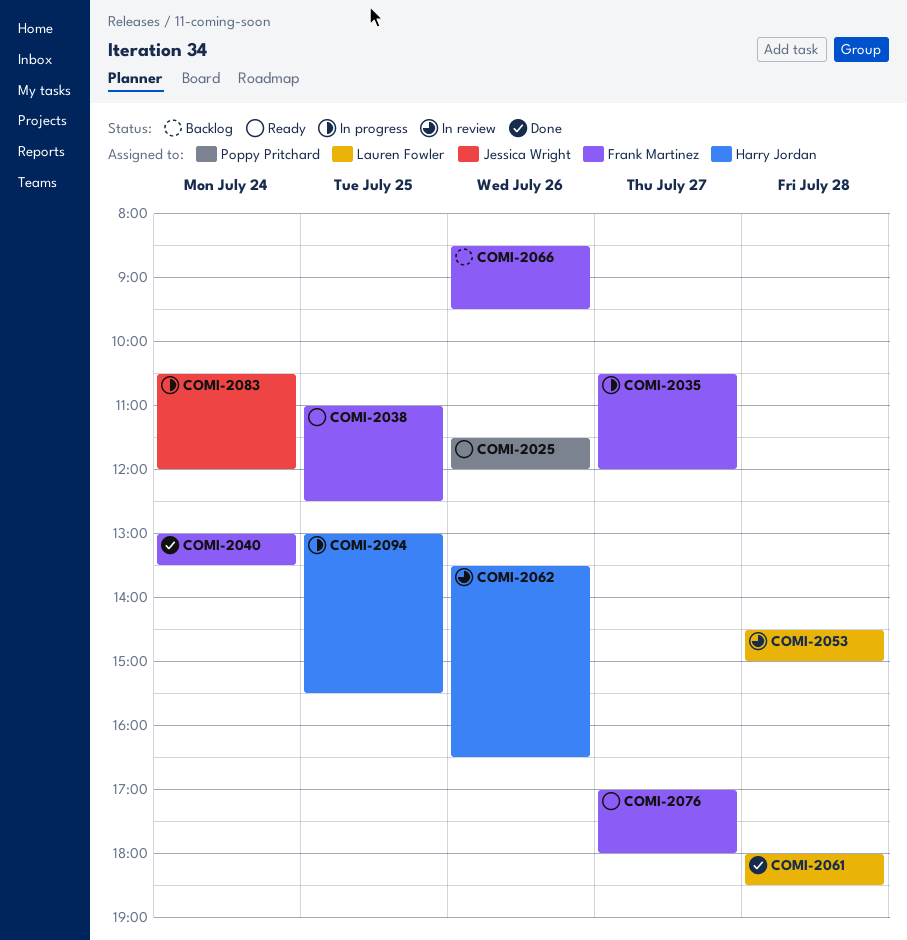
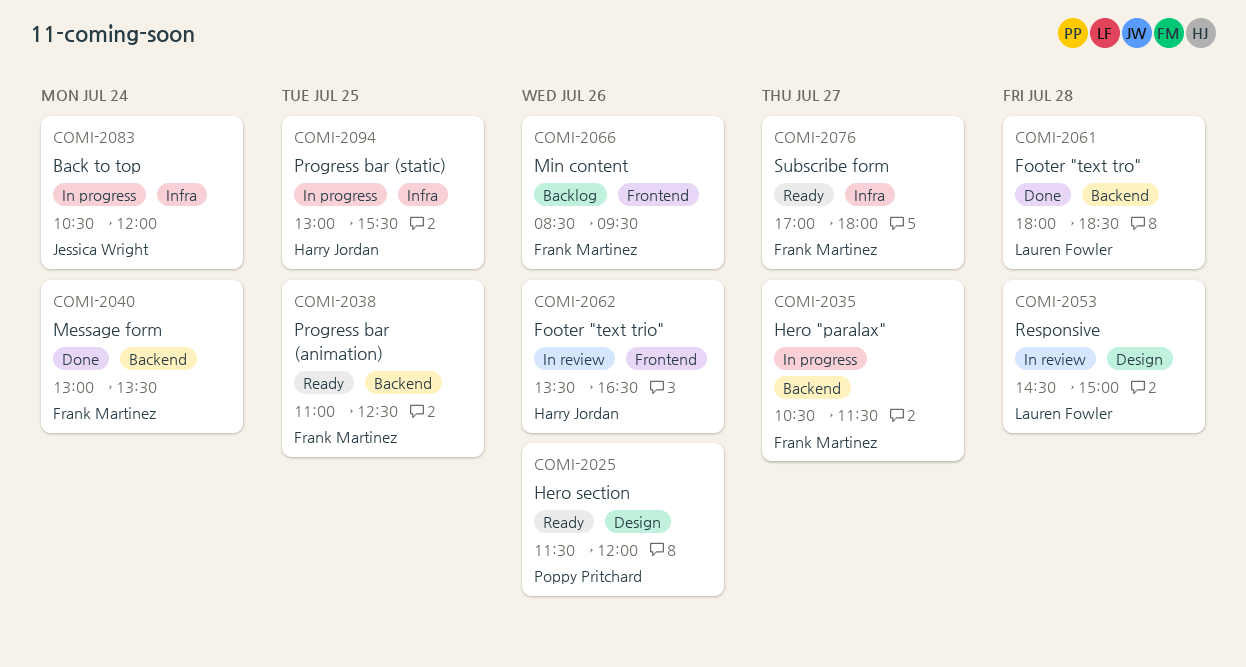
COMI-2035, ends: 12:00 -> 11:30

